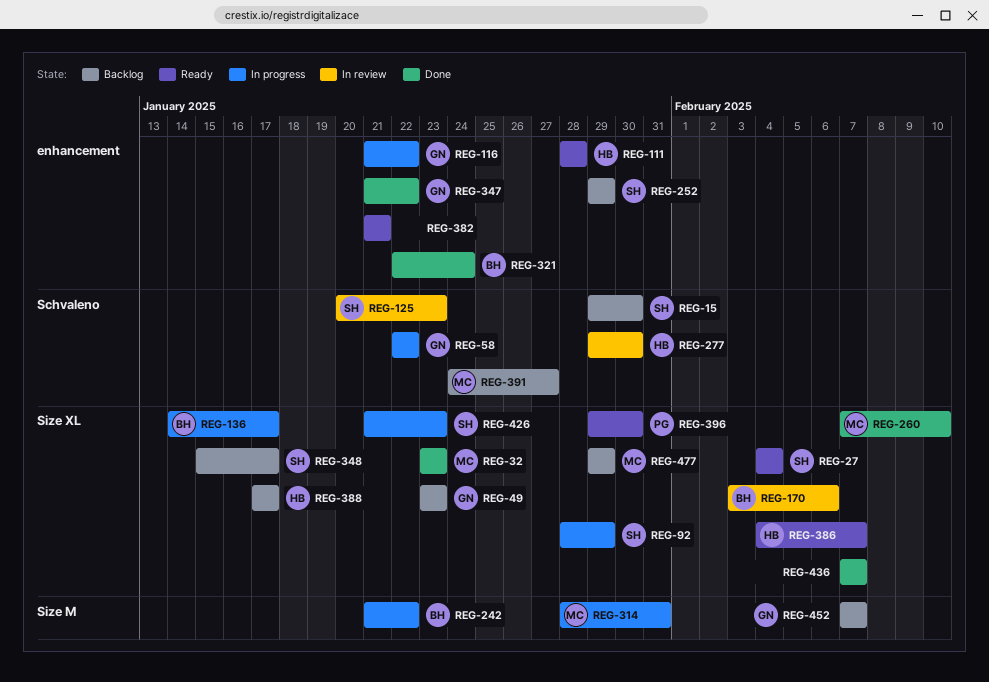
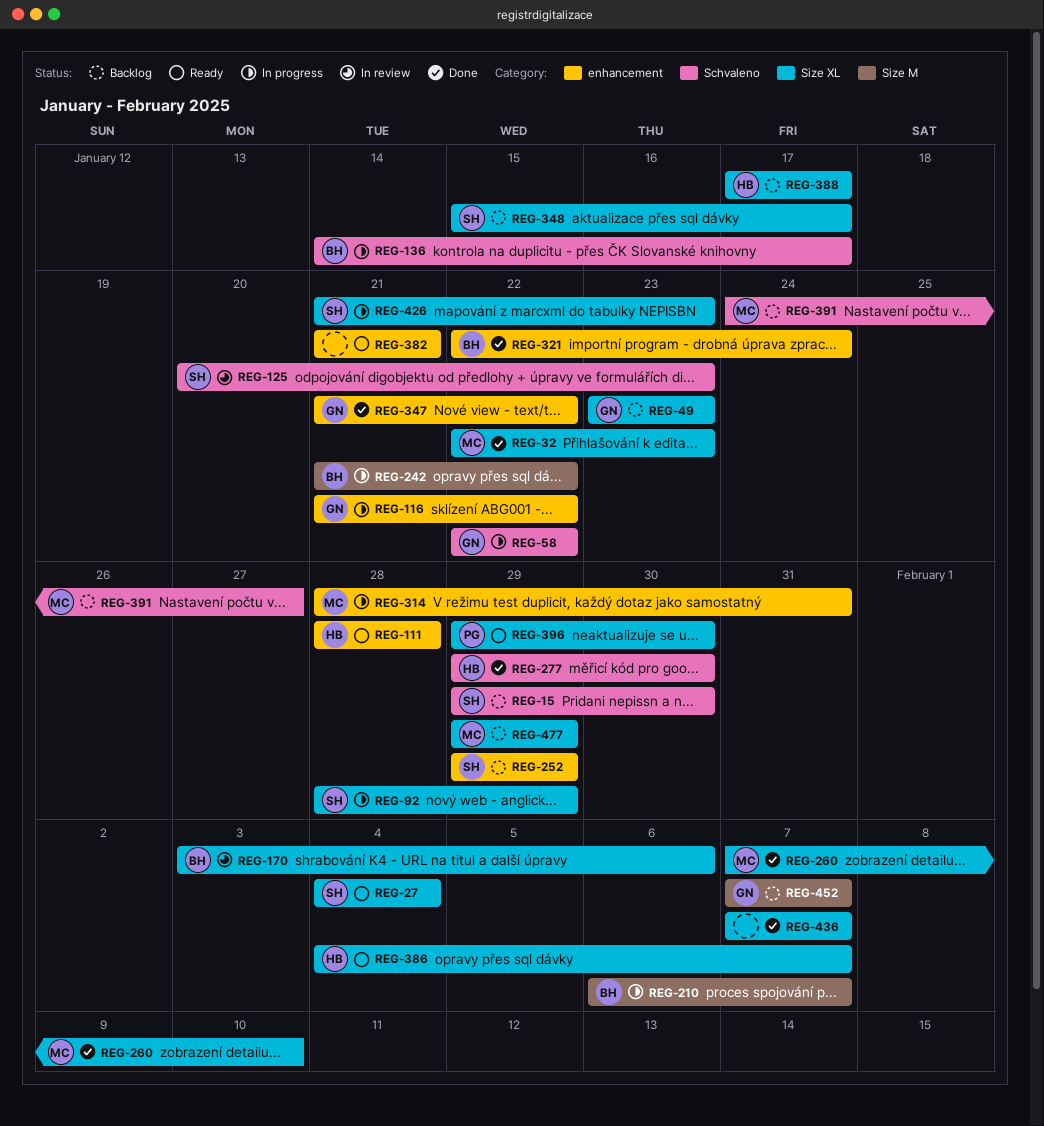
REG-32, start: Jan 23 -> Jan 22
REG-136, label: Size XL -> Schvaleno
REG-210: none -> present
REG-277, status: In review -> Done
REG-314, label: Size M -> enhancement

